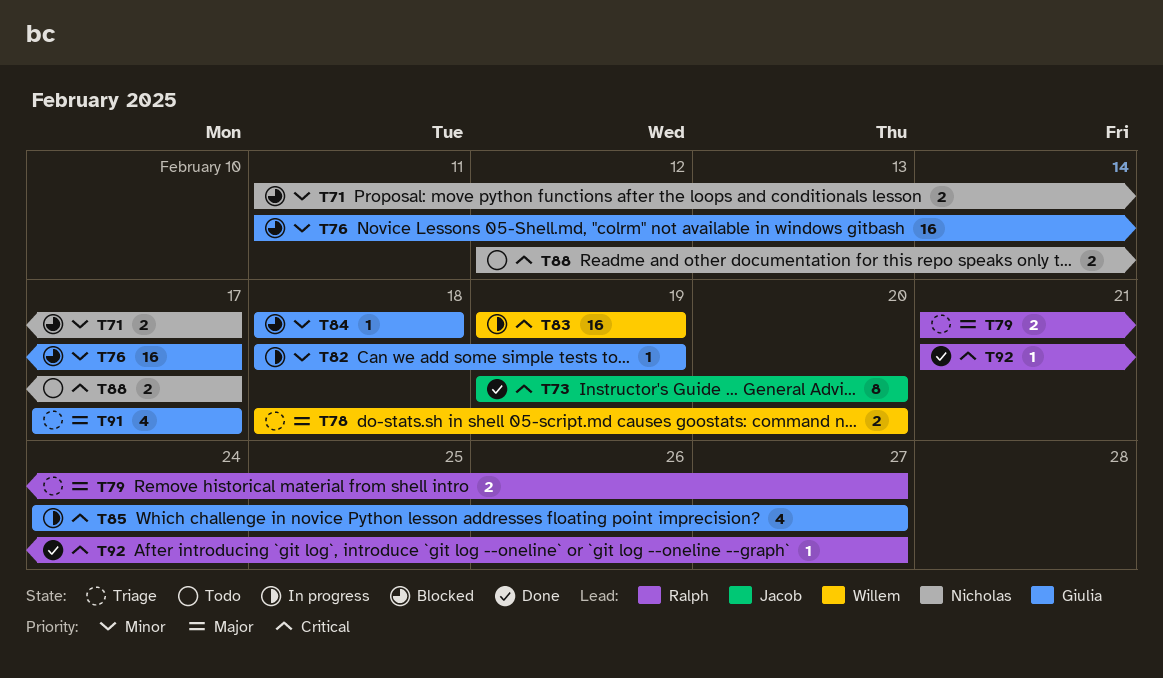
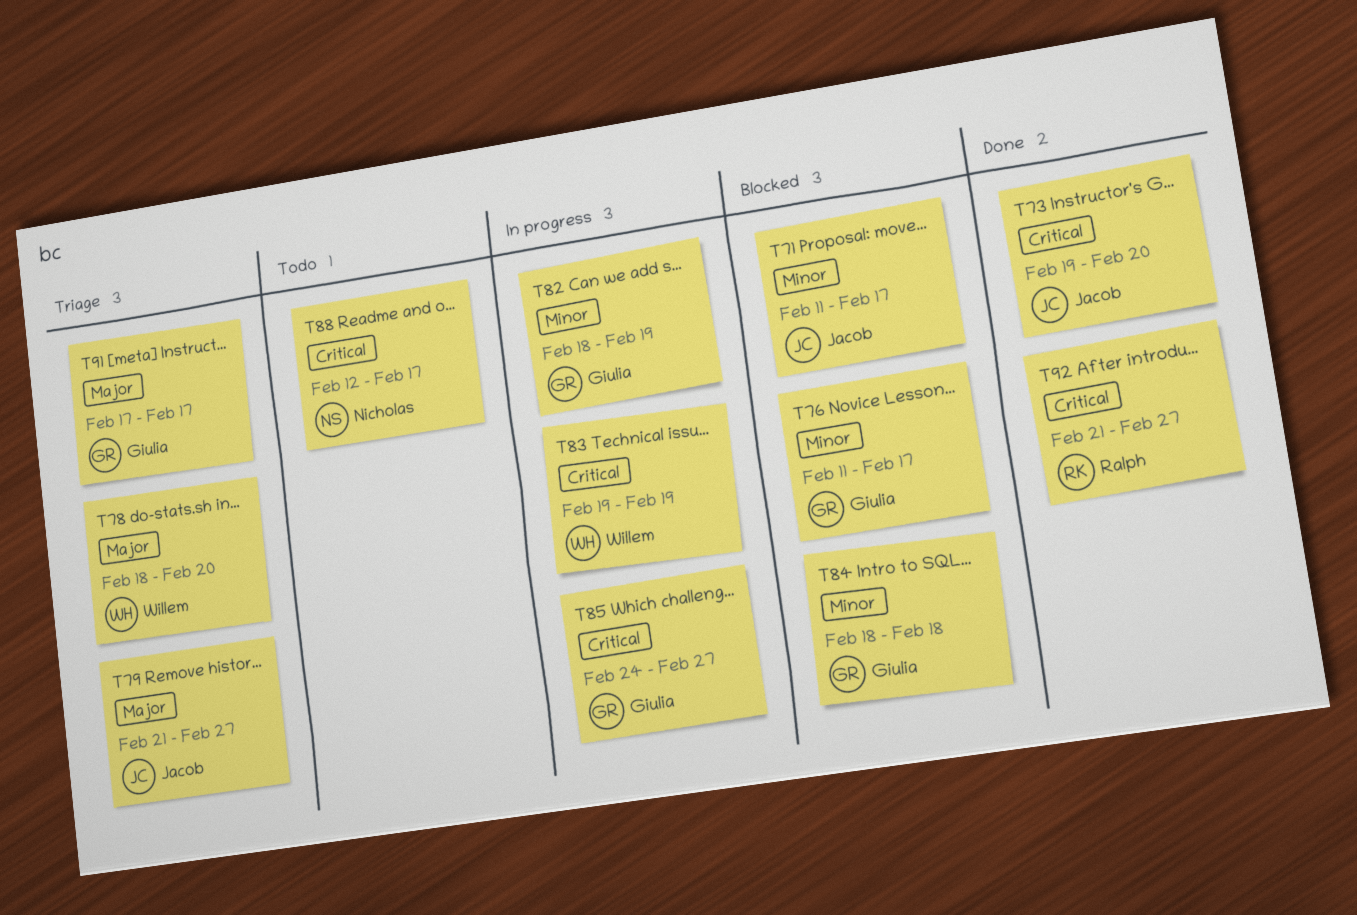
T71, owner: Nicholas -> Jacob
T79, owner: Ralph -> Jacob

